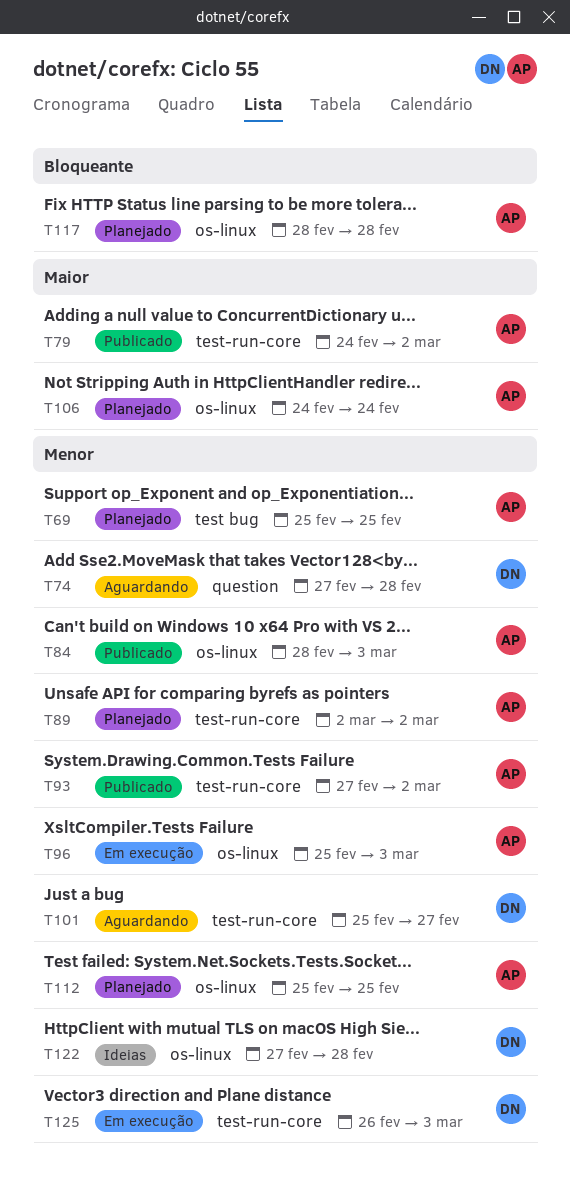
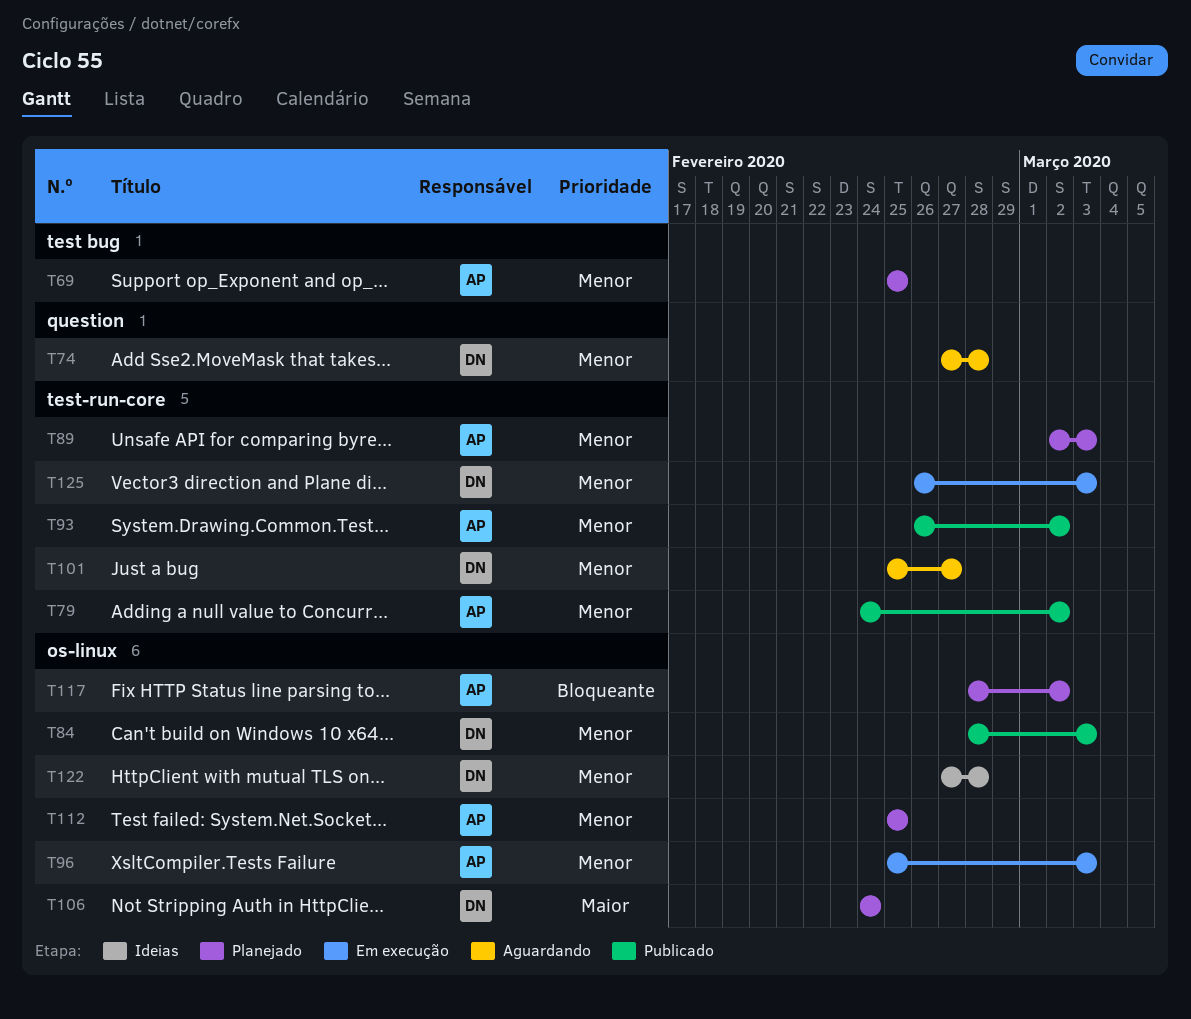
T79, priority: Maior -> Menor
T84, owner: AP -> DN
T89, due: Mar 2 -> Mar 3
T93, start: Feb 27 -> Feb 26
T106, owner: AP -> DN
T117, due: Feb 28 -> Mar 2

